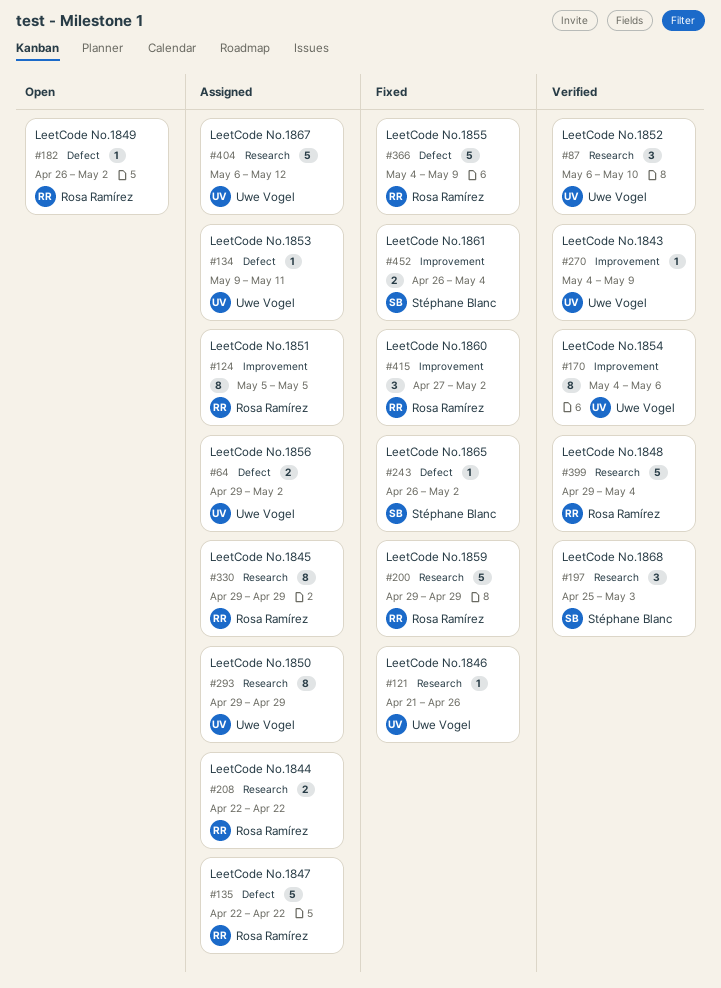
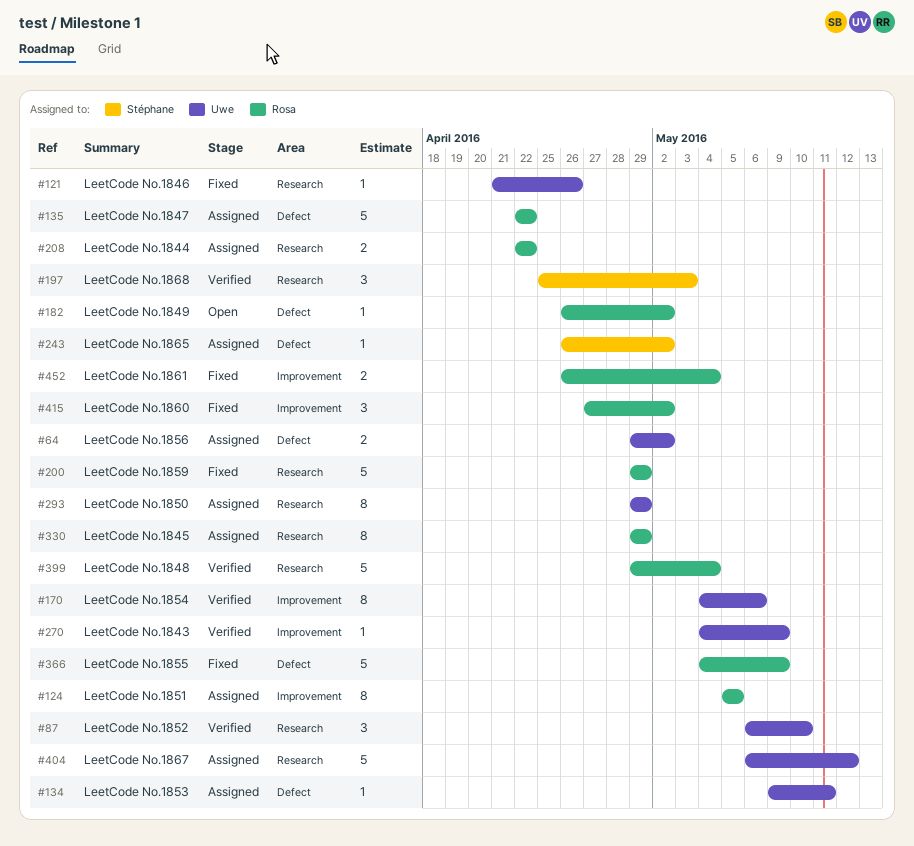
#243, status: Fixed -> Assigned
#452, owner: Stéphane Blanc -> Rosa Ramírez

